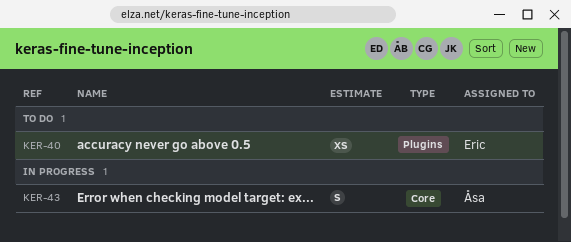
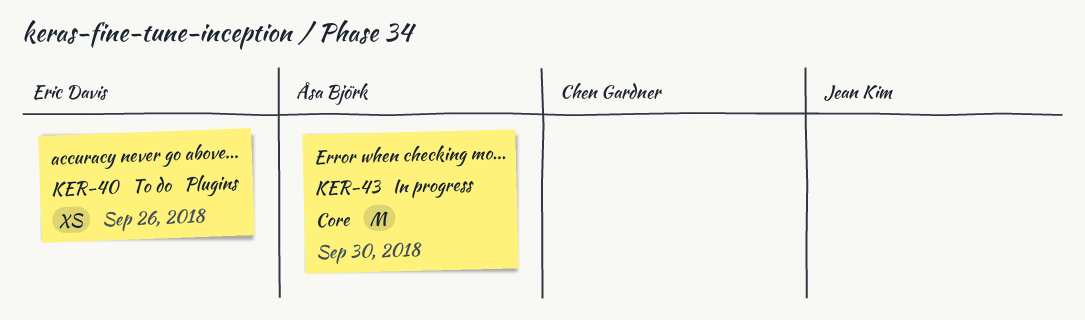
KER-43, estimate: S -> M

